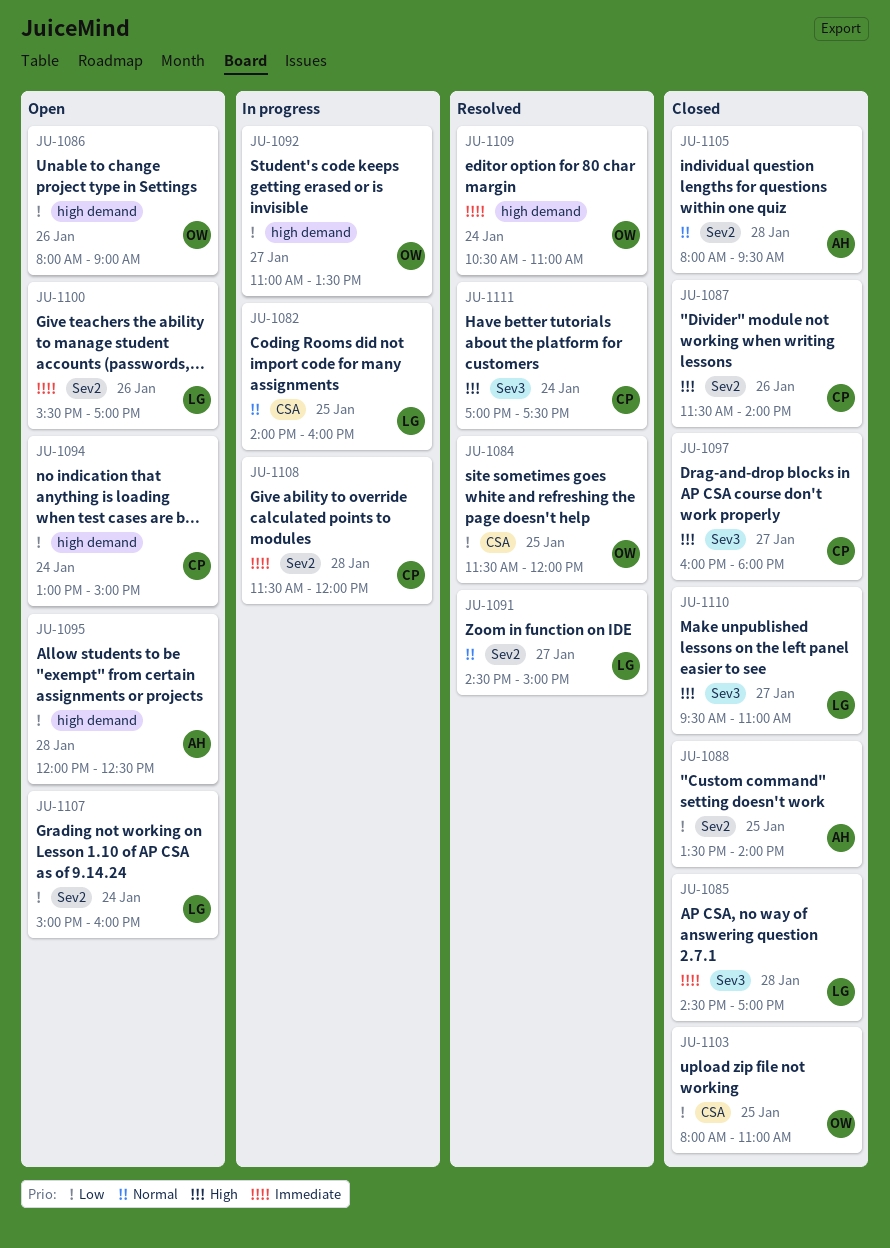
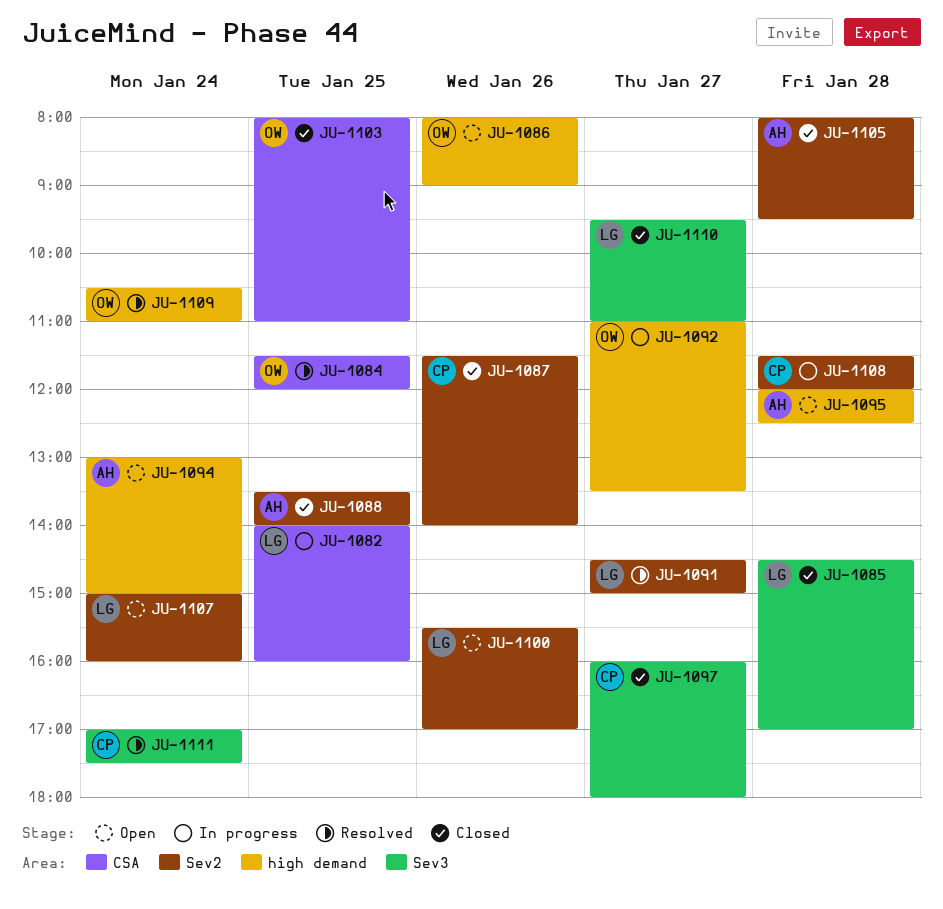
JU-1094, owner: CP -> AH

